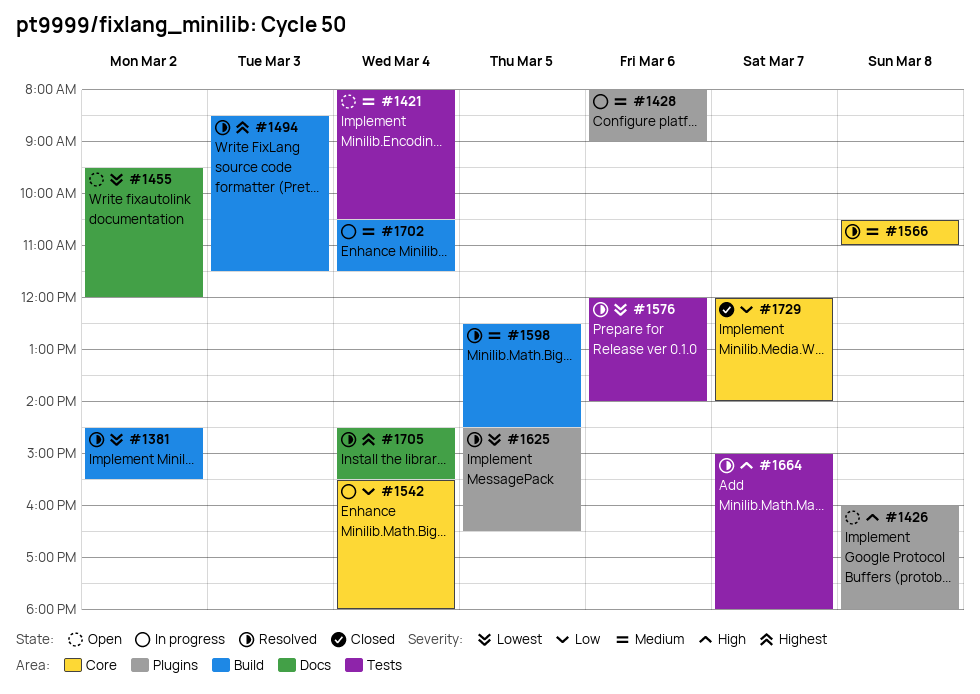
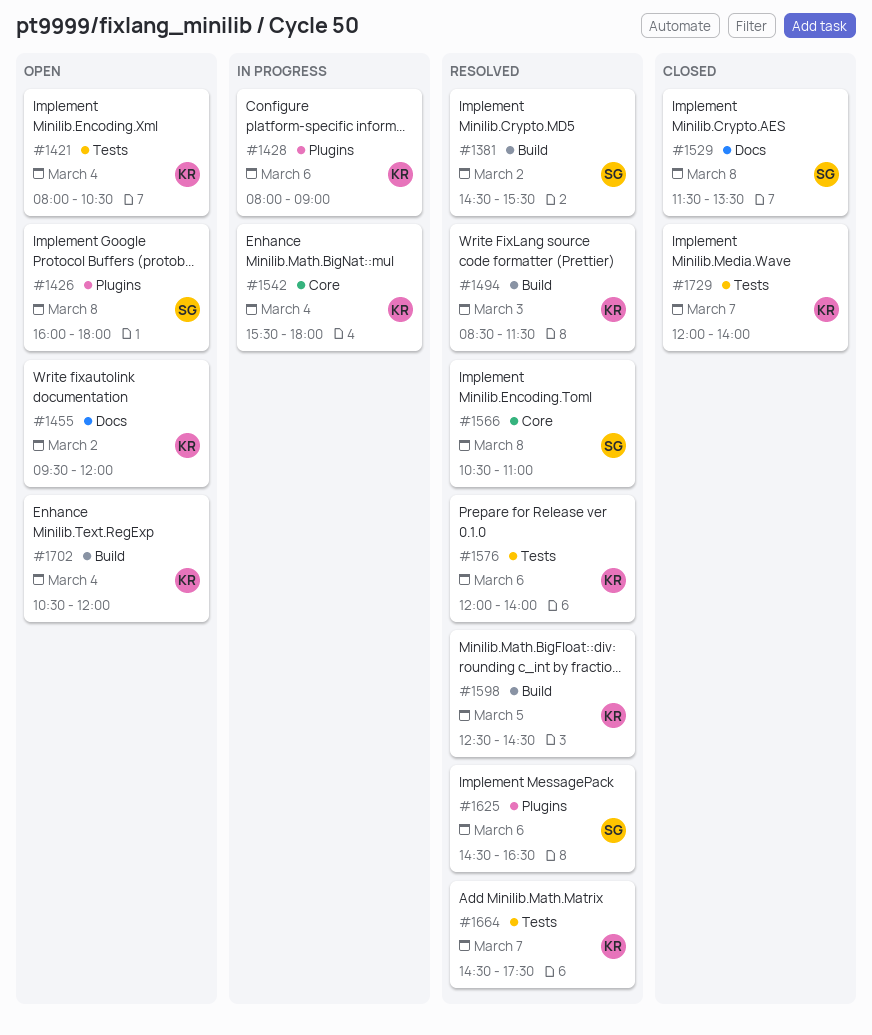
#1529: none -> present
#1625, day: Mar 5 -> Mar 6
#1664, begins: 15:00 -> 14:30
#1664, ends: 18:00 -> 17:30
#1702, status: In progress -> Open
#1702, ends: 11:30 -> 12:00
#1705: present -> none
#1729, label: Core -> Tests

